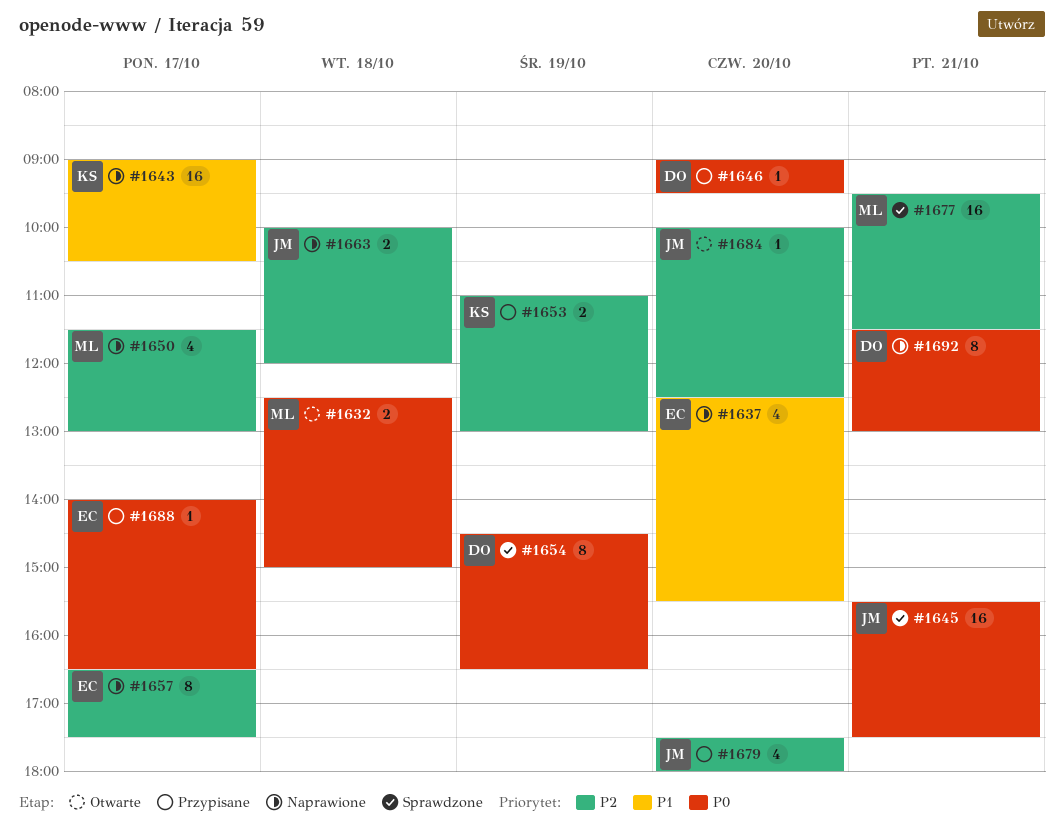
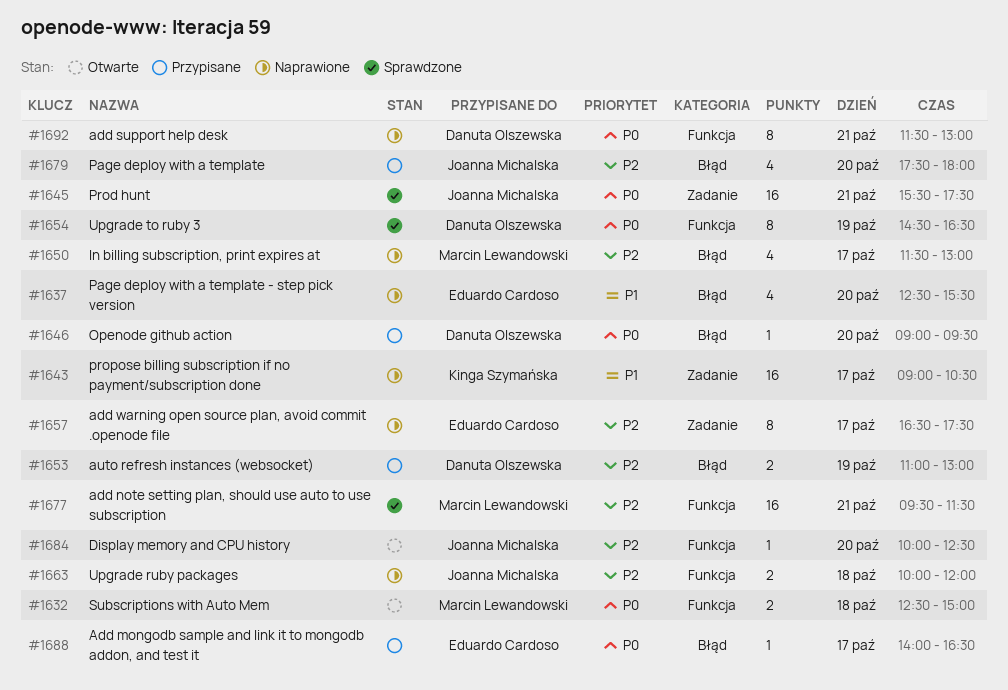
#1653, owner: Kinga Szymańska -> Danuta Olszewska

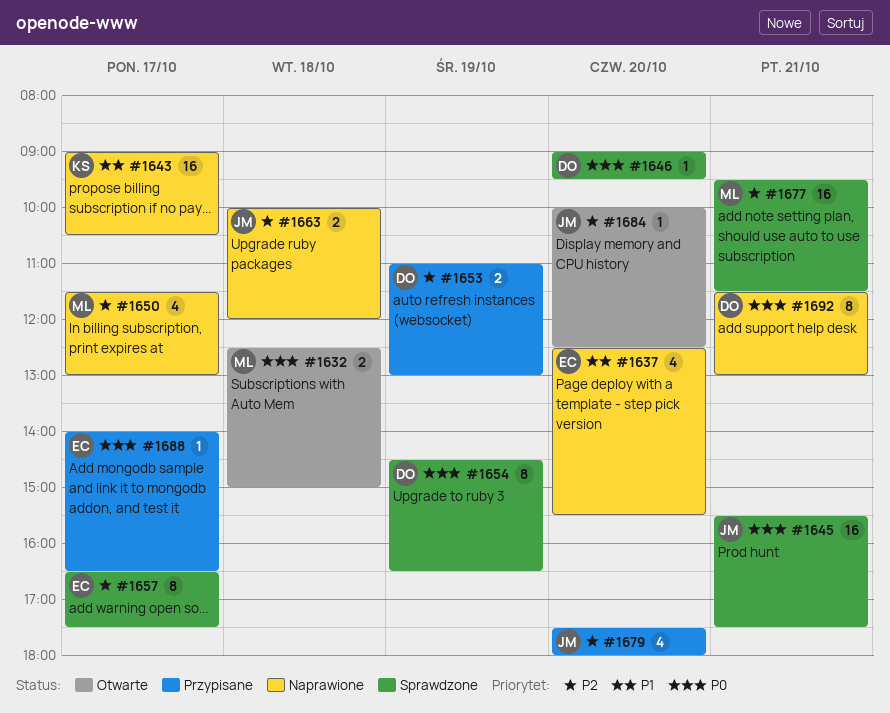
#1646, status: Przypisane -> Sprawdzone
#1657, status: Naprawione -> Sprawdzone

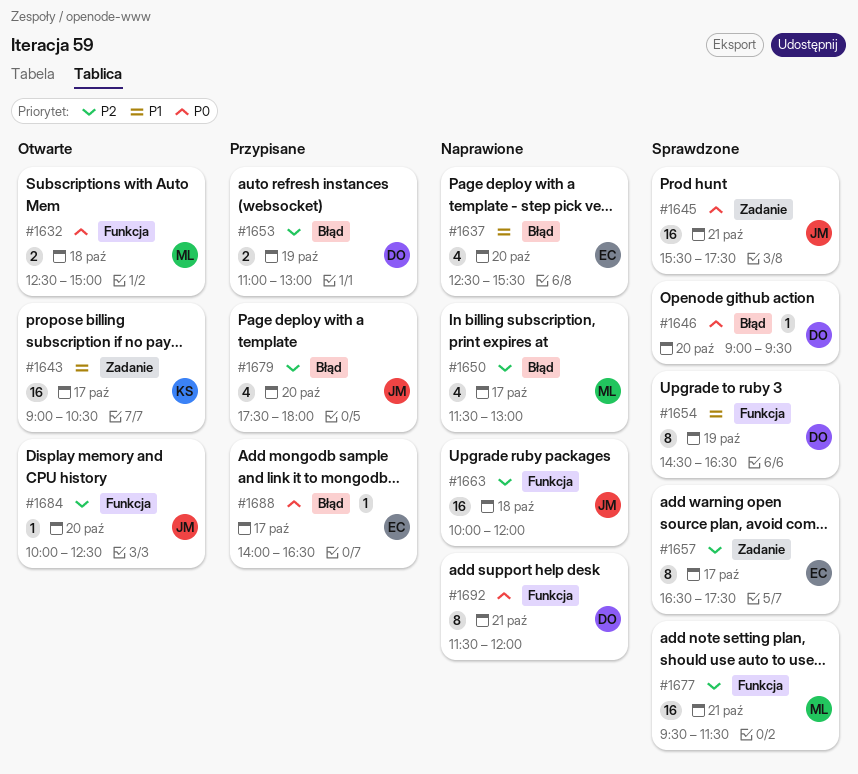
#1643, status: Naprawione -> Otwarte
#1654, priority: P0 -> P1
#1663, estimate: 2 -> 16
#1692, ends: 13:00 -> 12:00

